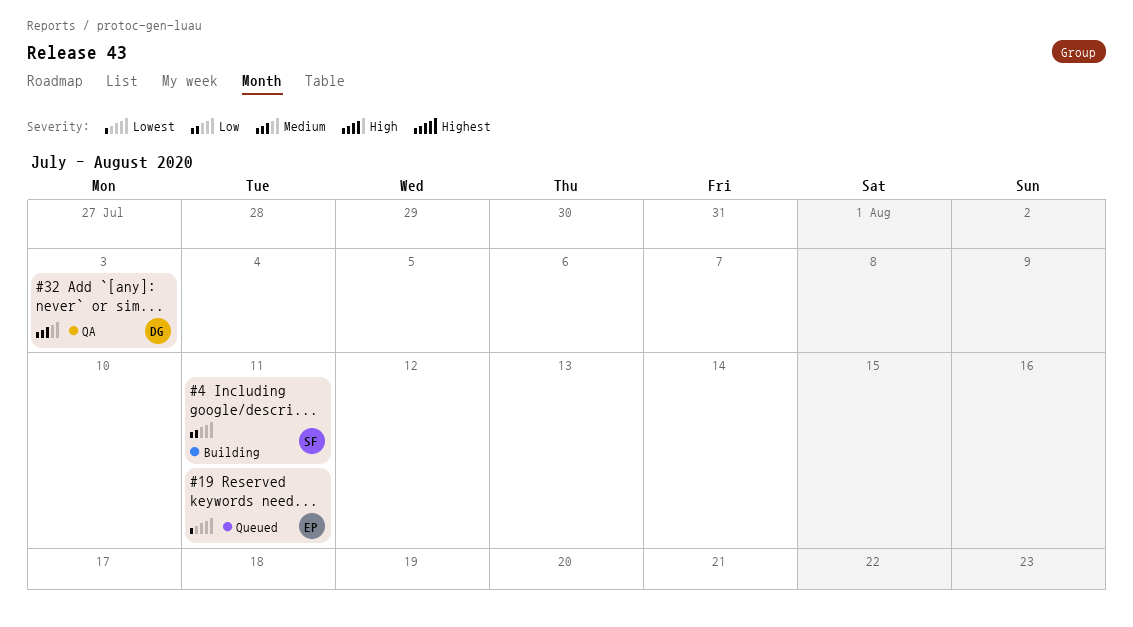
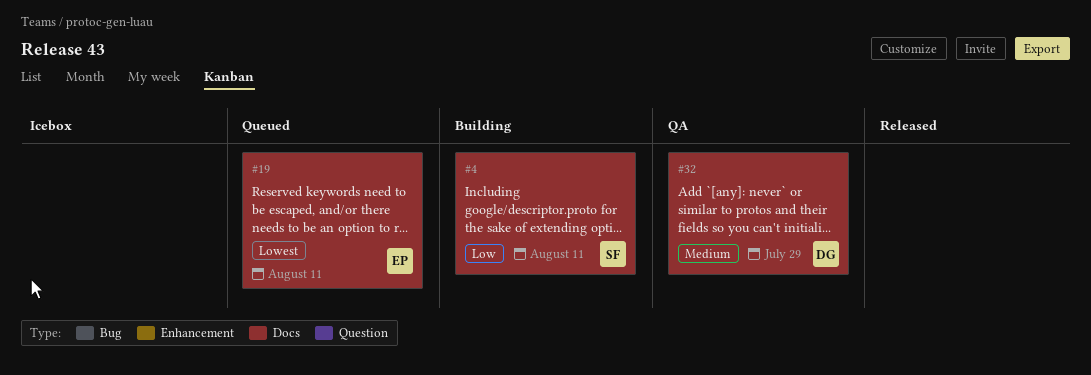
#32, due: Aug 3 -> Jul 29

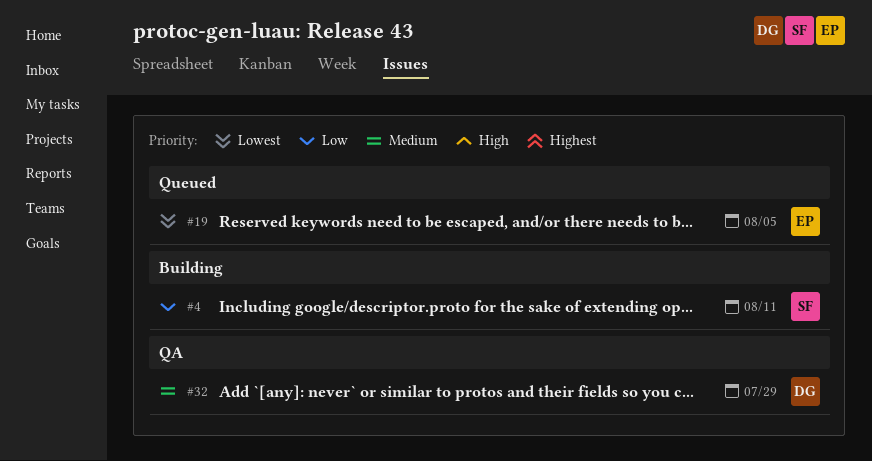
#19, due: Aug 11 -> Aug 5

